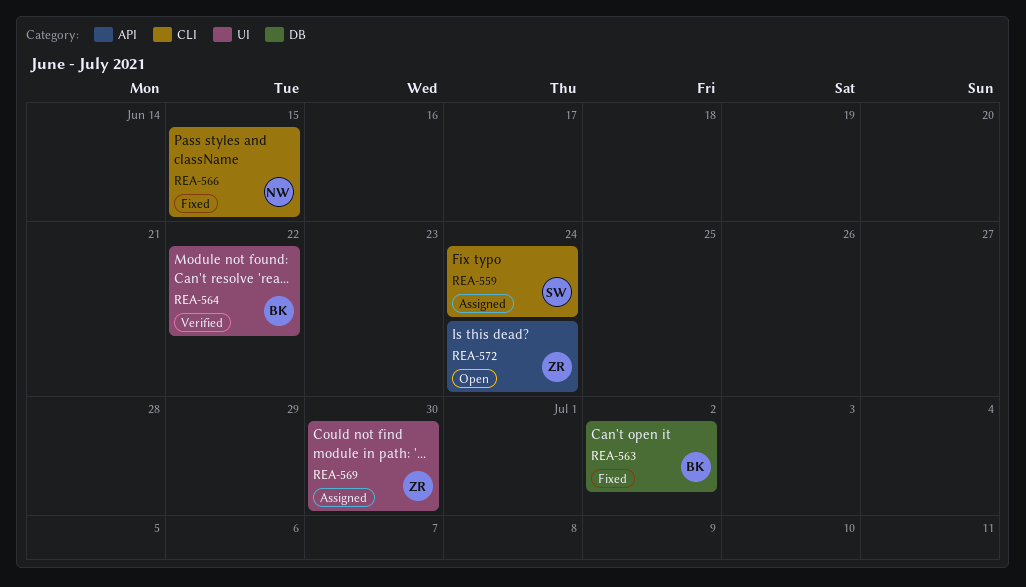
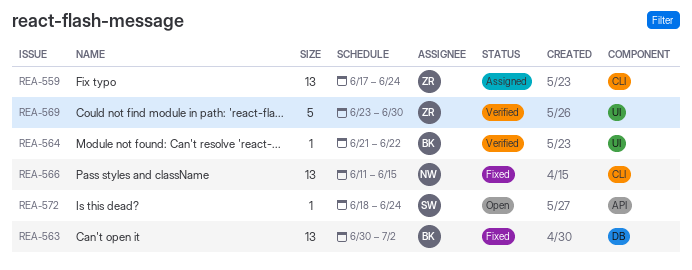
REA-559, owner: SW -> ZR
REA-569, status: Assigned -> Verified
REA-572, owner: ZR -> SW

